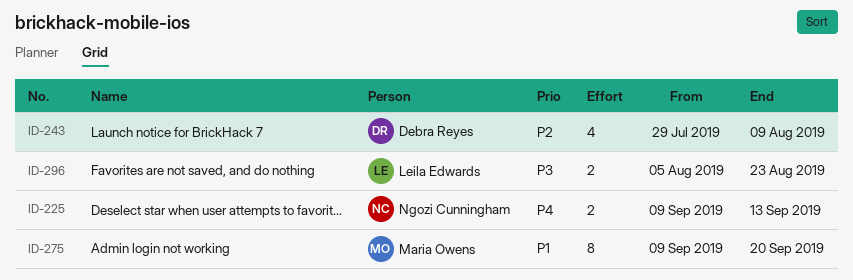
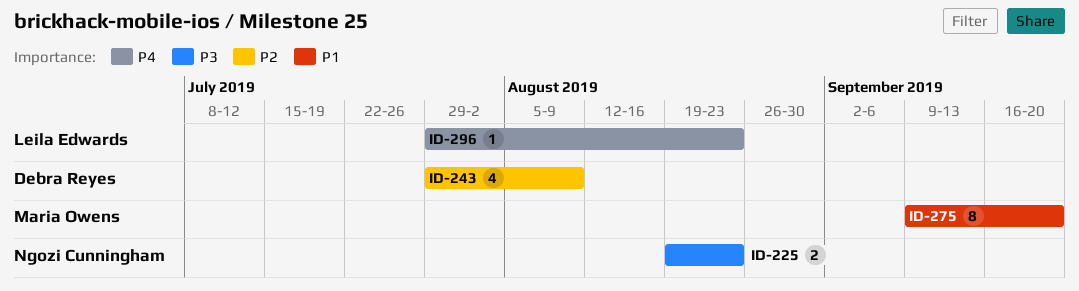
ID-225, priority: P4 -> P3
ID-225, start: Sep 9 -> Aug 19
ID-225, due: Sep 13 -> Aug 23
ID-296, priority: P3 -> P4
ID-296, estimate: 2 -> 1
ID-296, start: Aug 5 -> Jul 29

